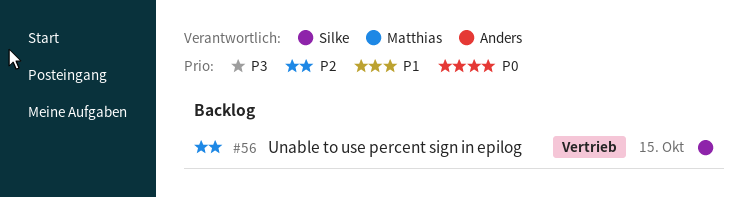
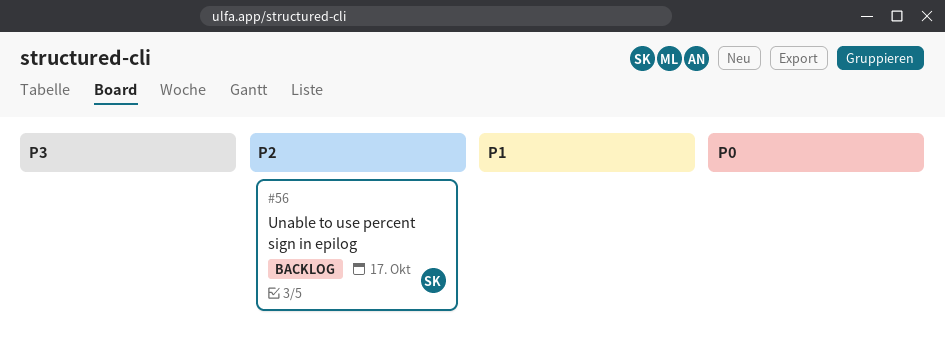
#56, due: Oct 15 -> Oct 17

